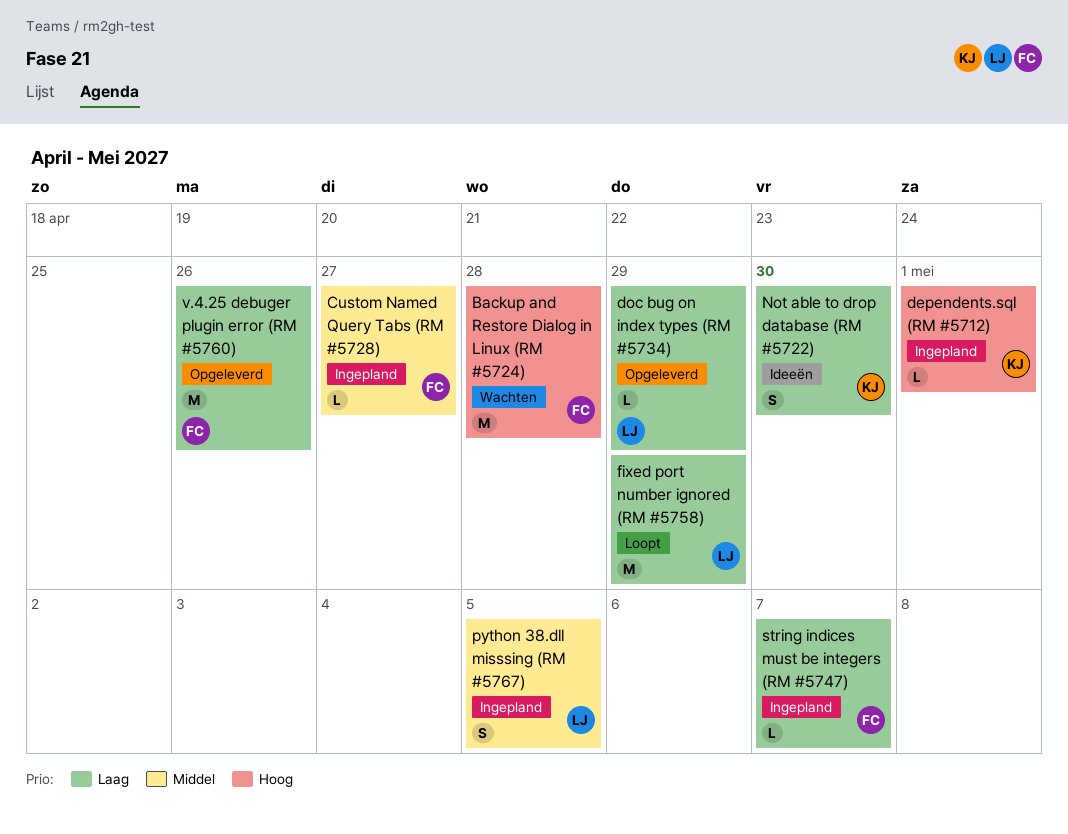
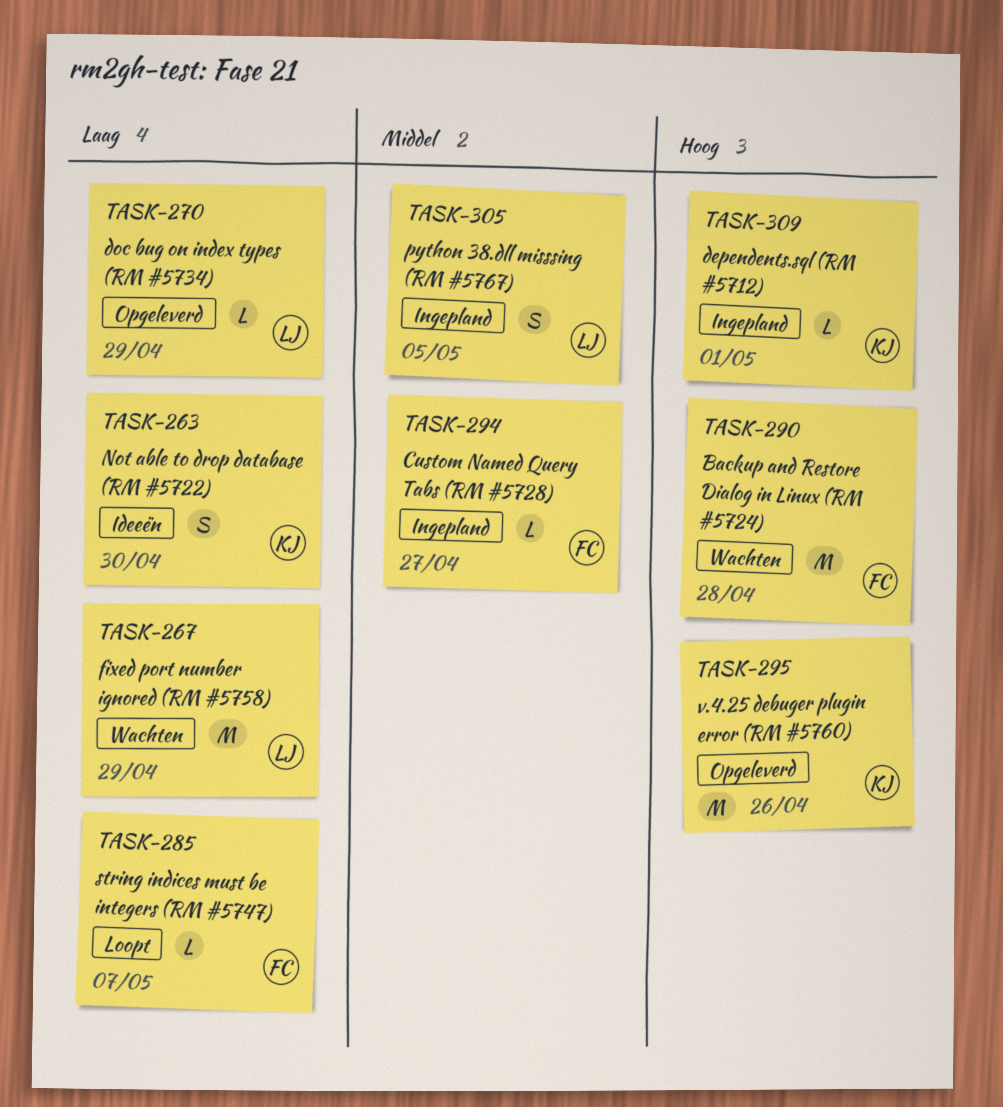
fixed port number ignored (RM #5758), status: Loopt -> Wachten
string indices must be integers (RM #5747), status: Ingepland -> Loopt
v.4.25 debuger plugin error (RM #5760), owner: FC -> KJ
v.4.25 debuger plugin error (RM #5760), priority: Laag -> Hoog

